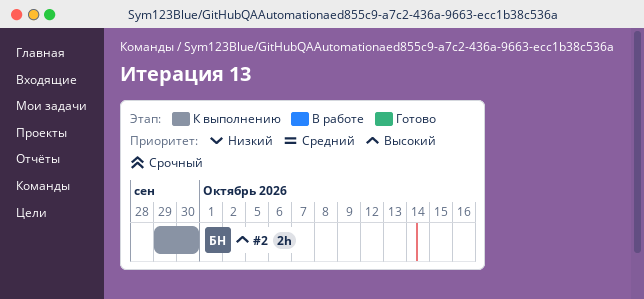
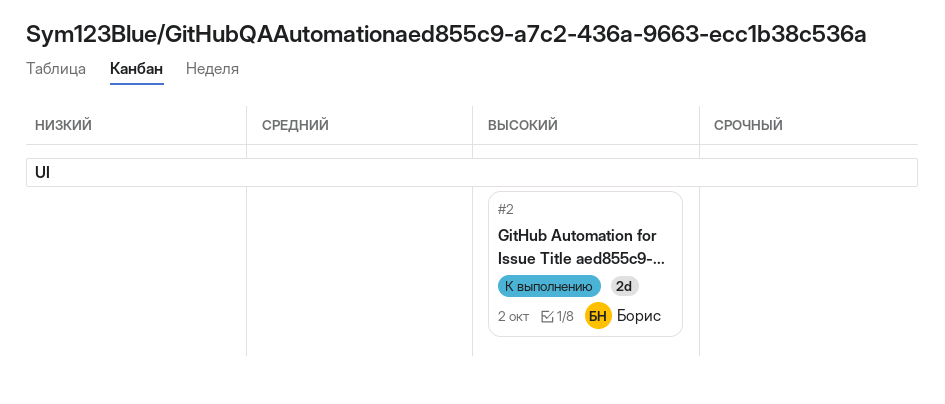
#2, estimate: 2h -> 2d
#2, due: Sep 30 -> Oct 2

